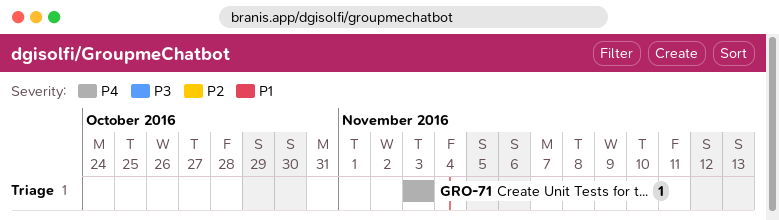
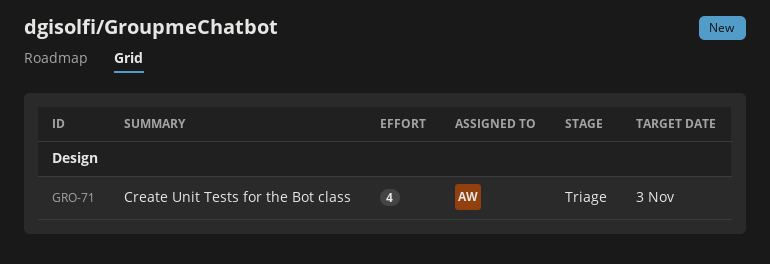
GRO-71, estimate: 1 -> 4

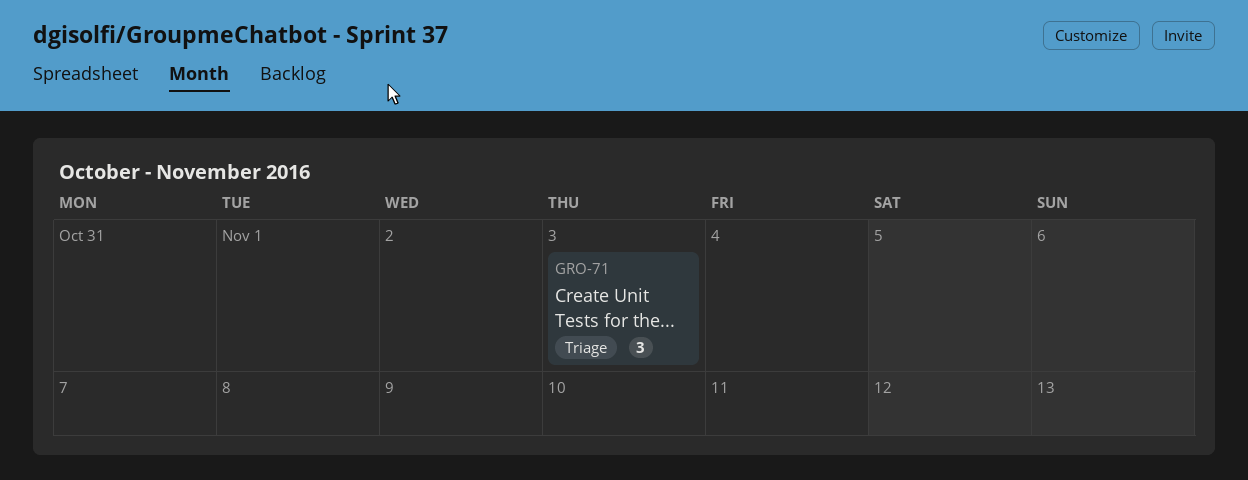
GRO-71, estimate: 4 -> 3

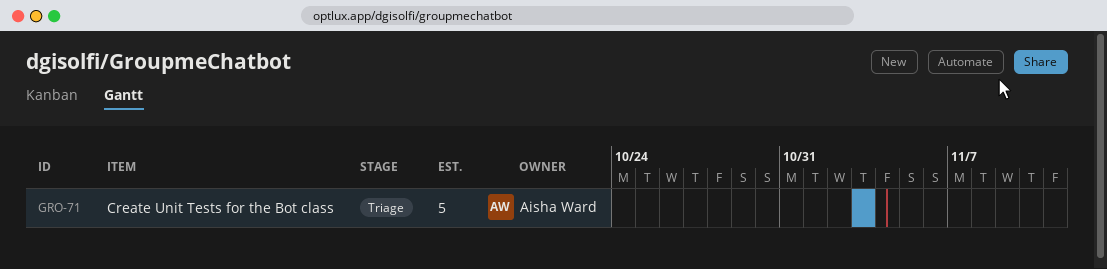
GRO-71, estimate: 3 -> 5

